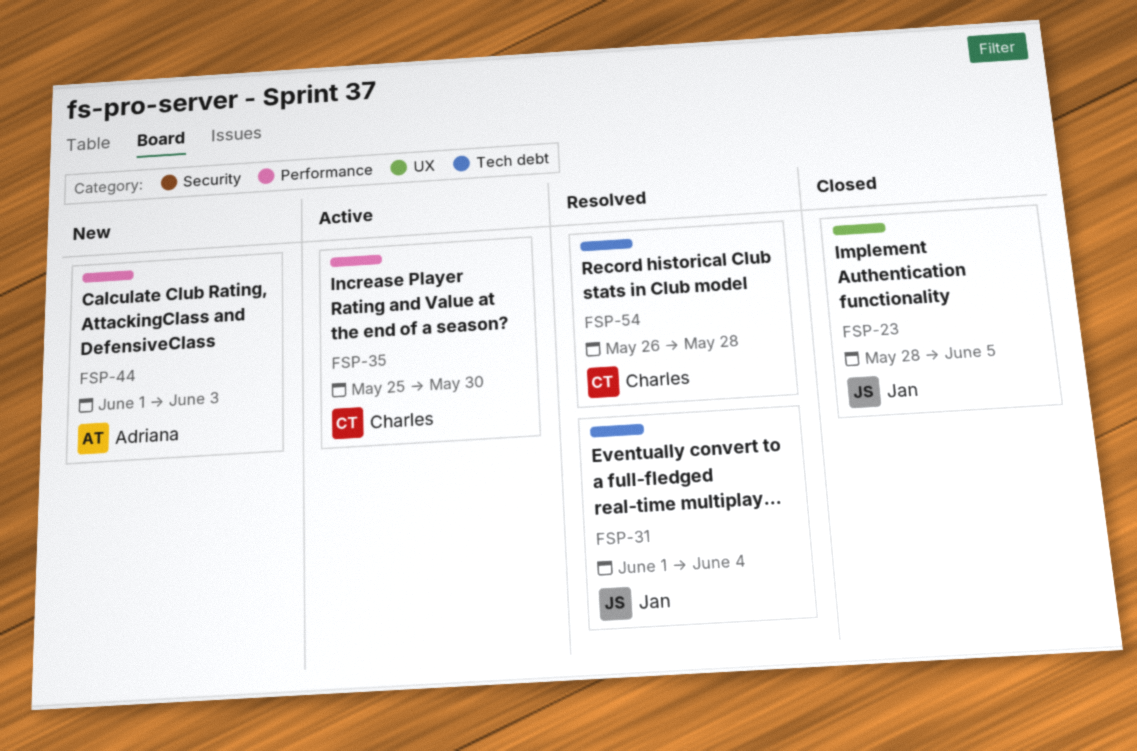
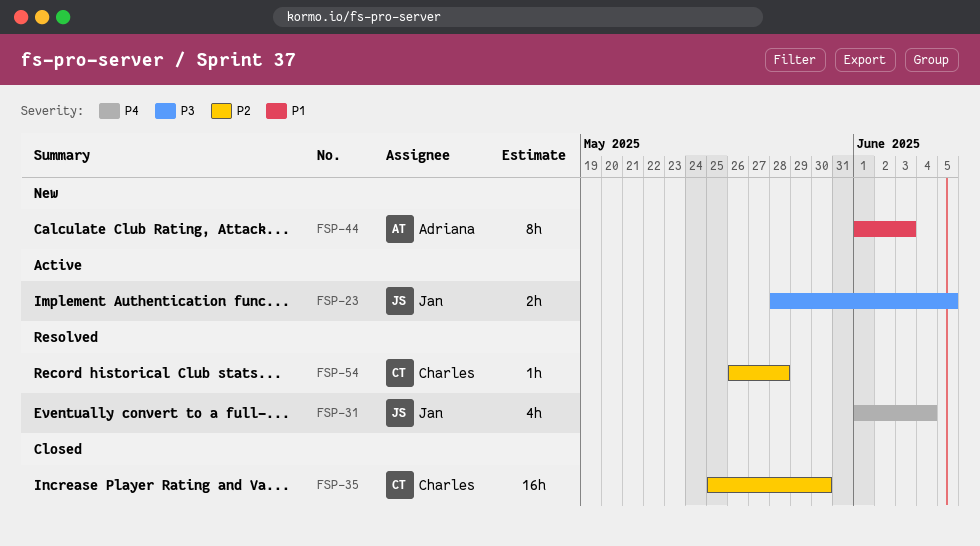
FSP-23, status: Closed -> Active
FSP-35, status: Active -> Closed

